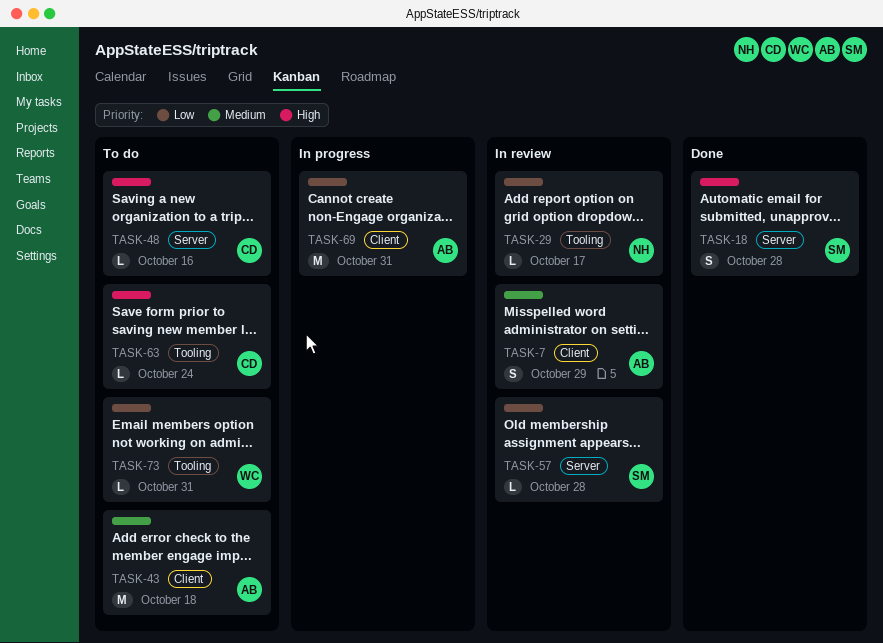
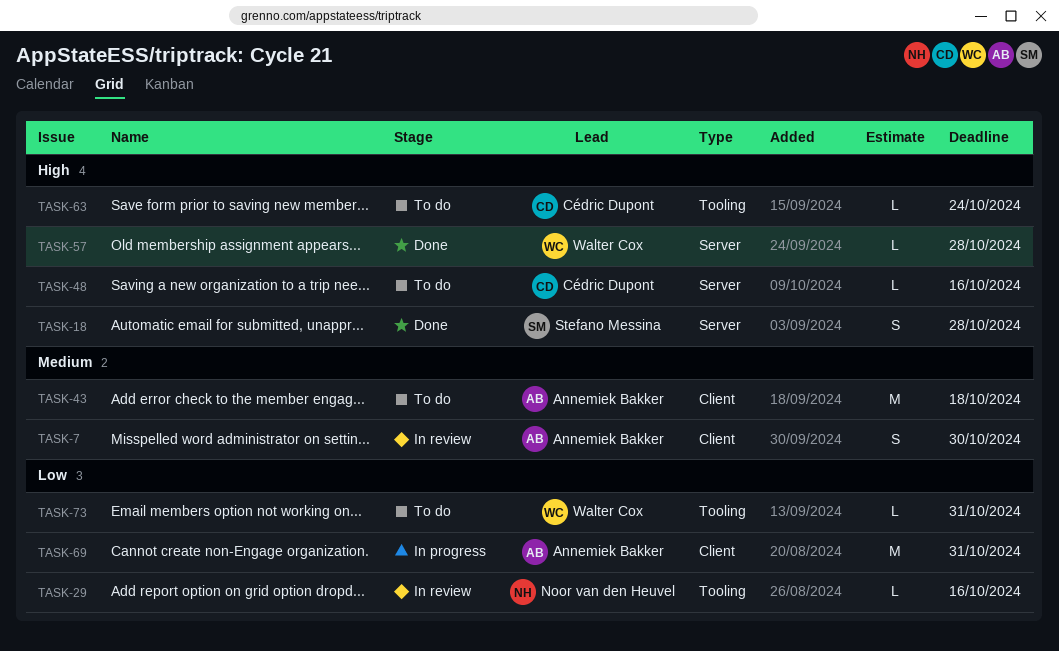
TASK-7, due: Oct 29 -> Oct 30
TASK-29, due: Oct 17 -> Oct 16
TASK-57, status: In review -> Done
TASK-57, owner: Stefano Messina -> Walter Cox
TASK-57, priority: Low -> High

